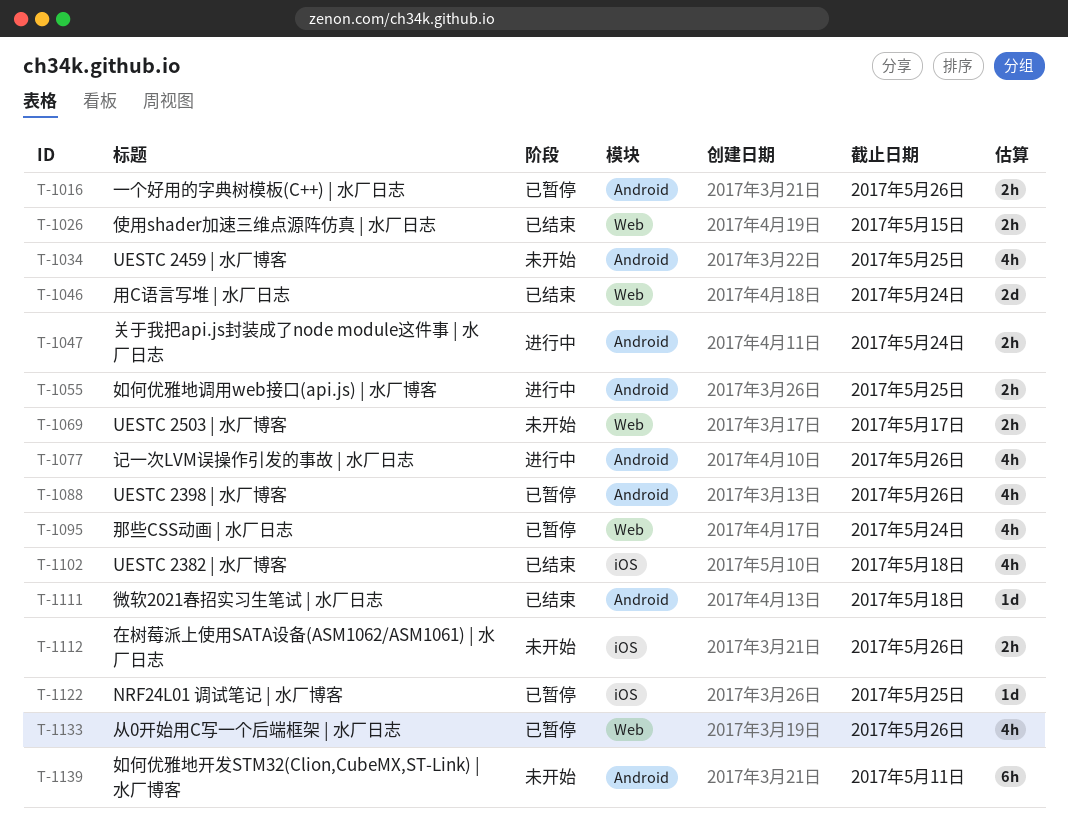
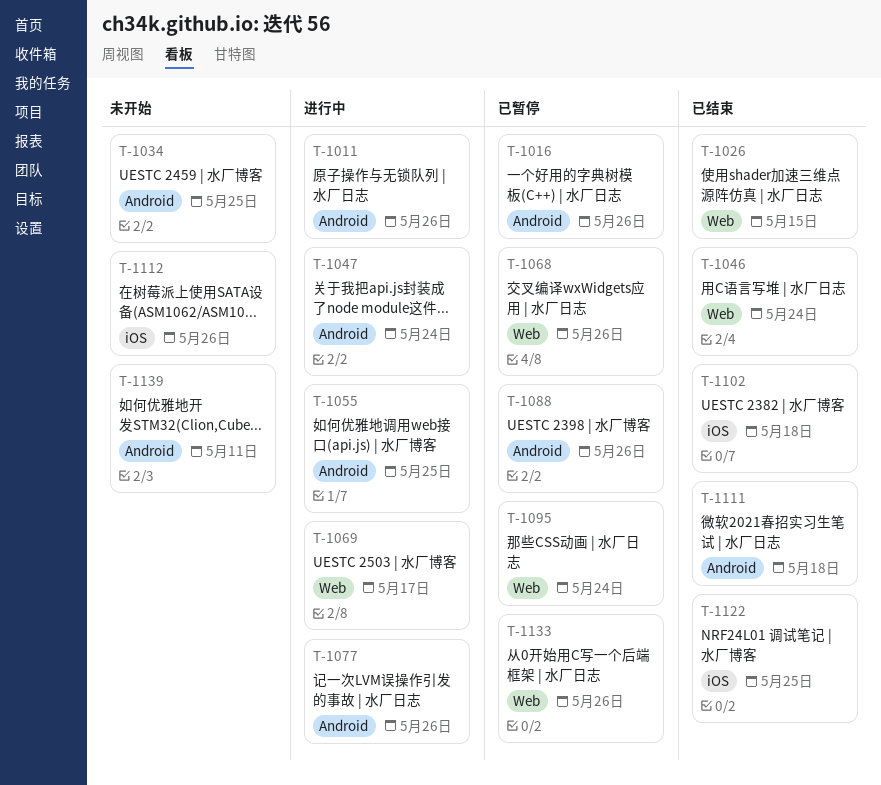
T-1011: none -> present
T-1068: none -> present
T-1069, status: 未开始 -> 进行中
T-1122, status: 已暂停 -> 已结束

